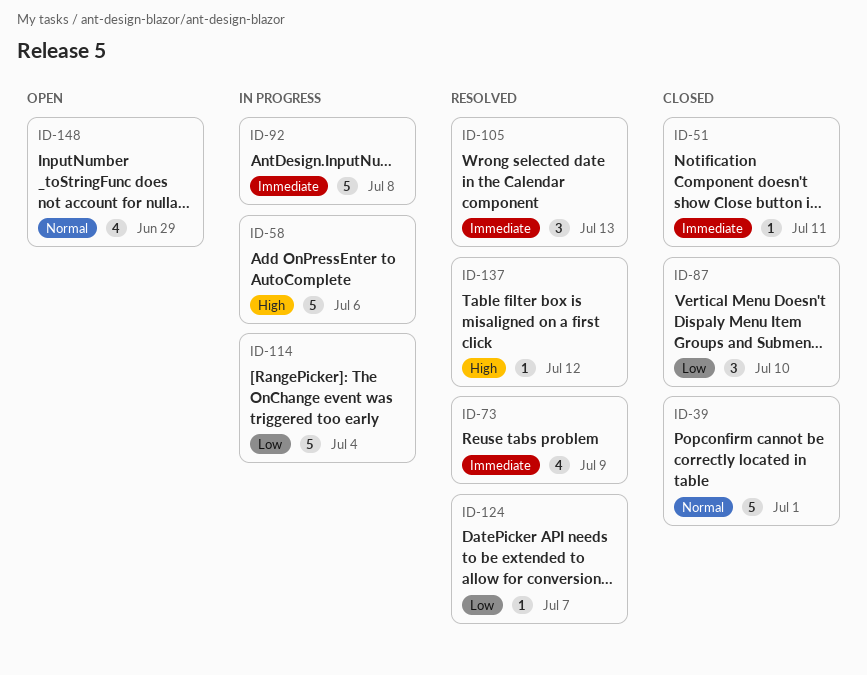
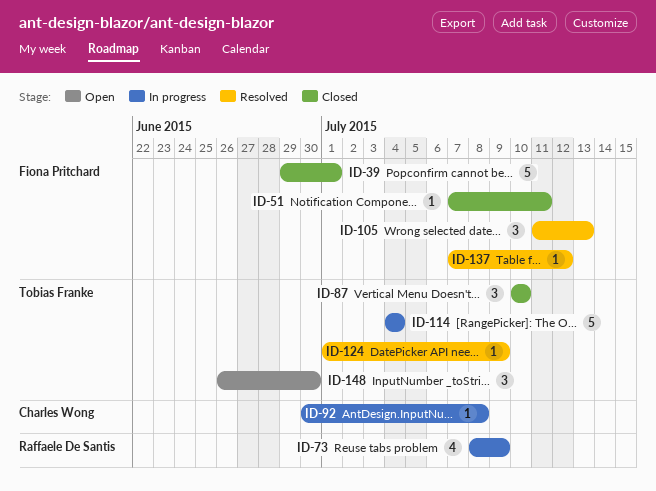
ID-58: present -> none
ID-73, status: Resolved -> In progress
ID-92, estimate: 5 -> 1
ID-124, due: Jul 7 -> Jul 9
ID-148, estimate: 4 -> 3
ID-148, due: Jun 29 -> Jun 30

